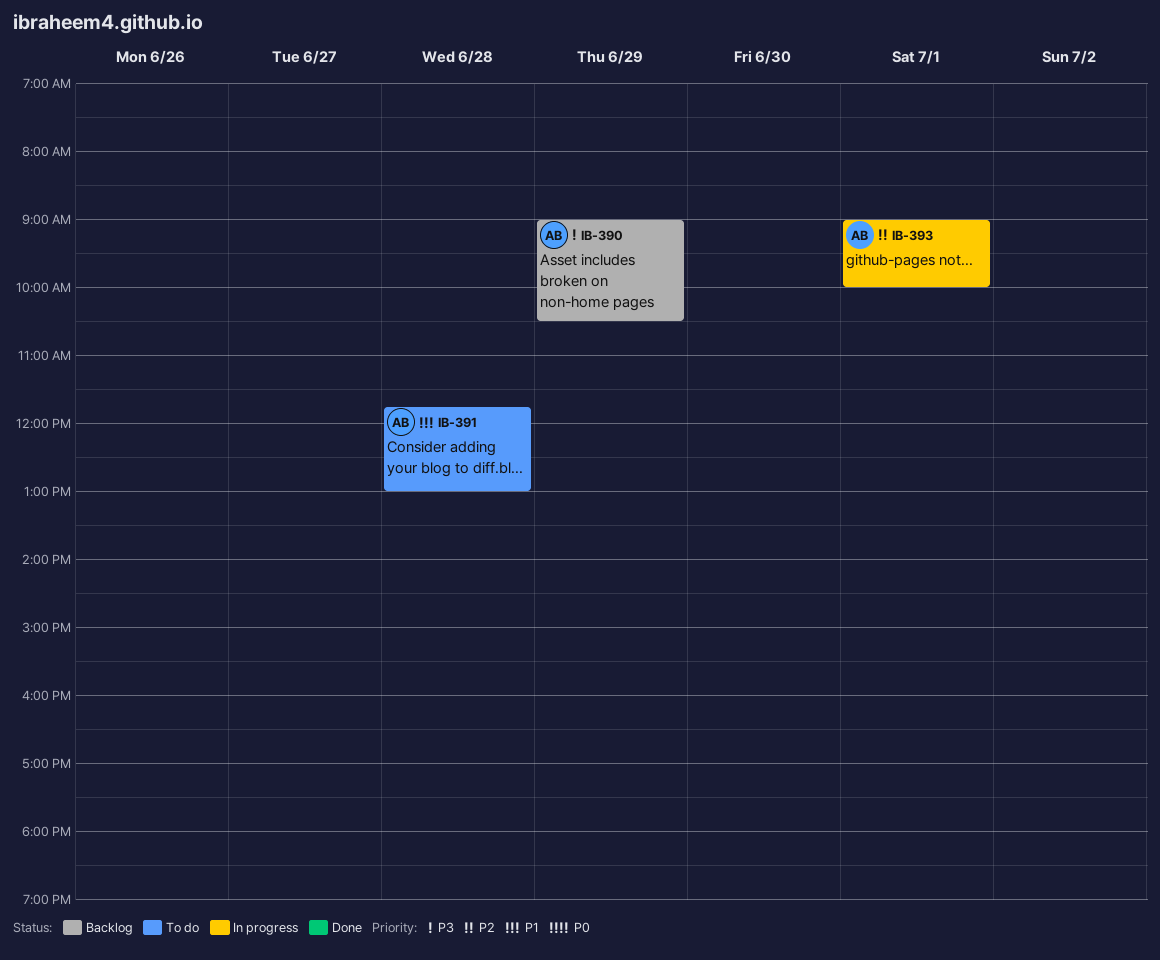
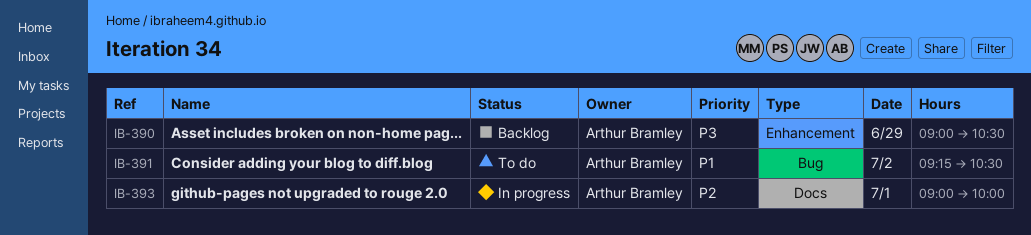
IB-391, day: Jun 28 -> Jul 2
IB-391, begins: 11:45 -> 09:15
IB-391, ends: 13:00 -> 10:30

